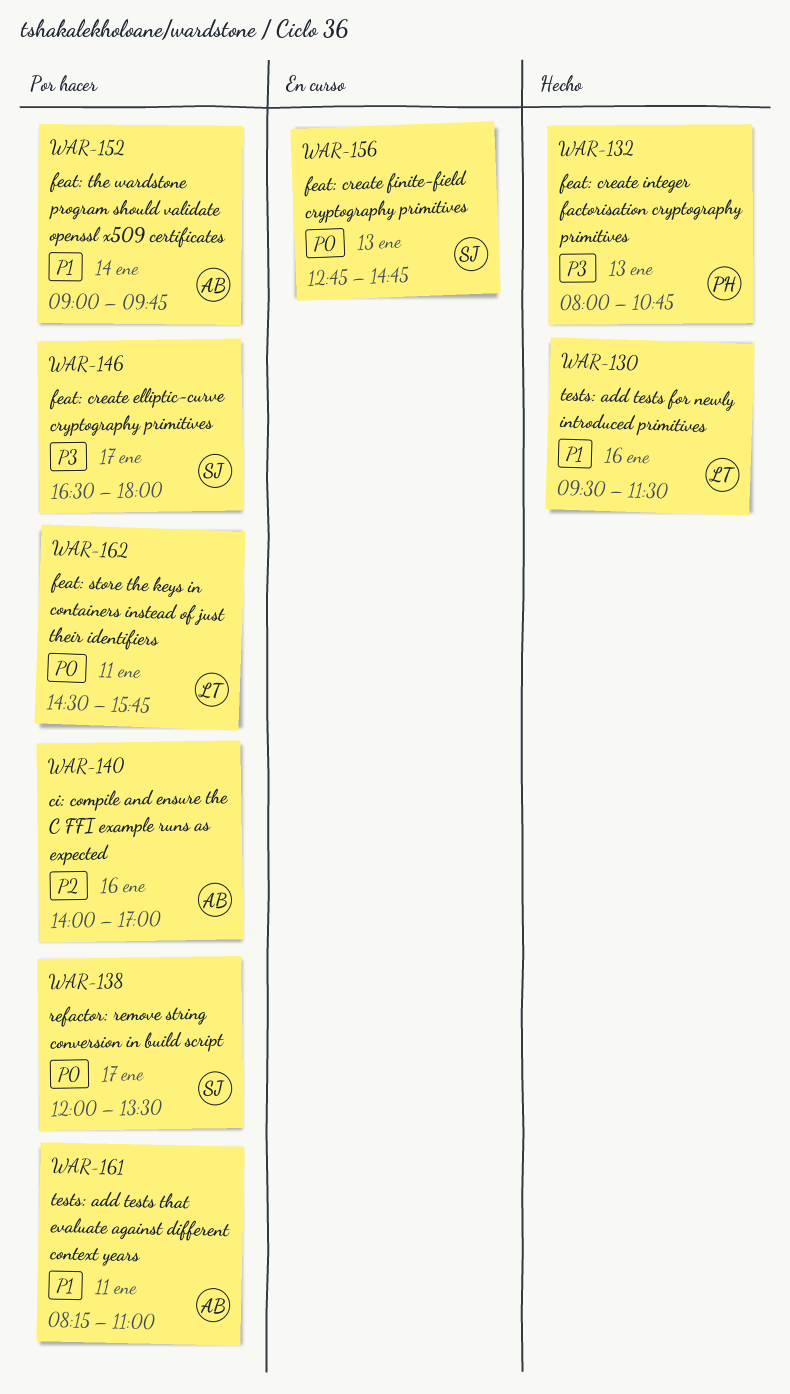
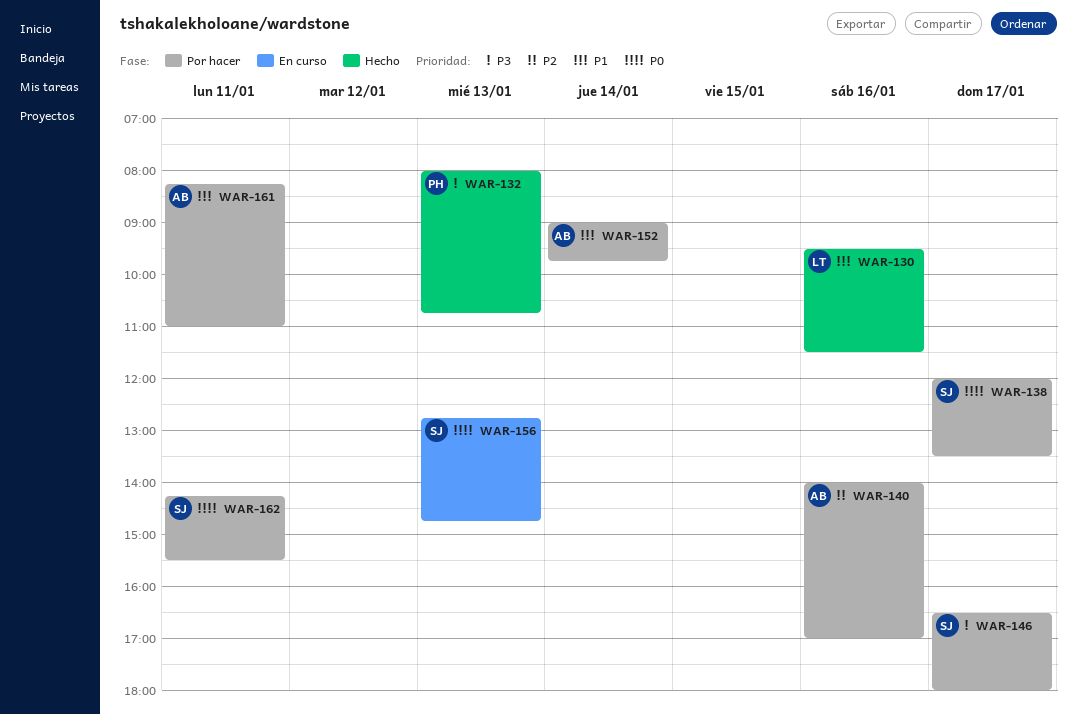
WAR-162, owner: LT -> SJ
WAR-162, begins: 14:30 -> 14:15
WAR-162, ends: 15:45 -> 15:30

